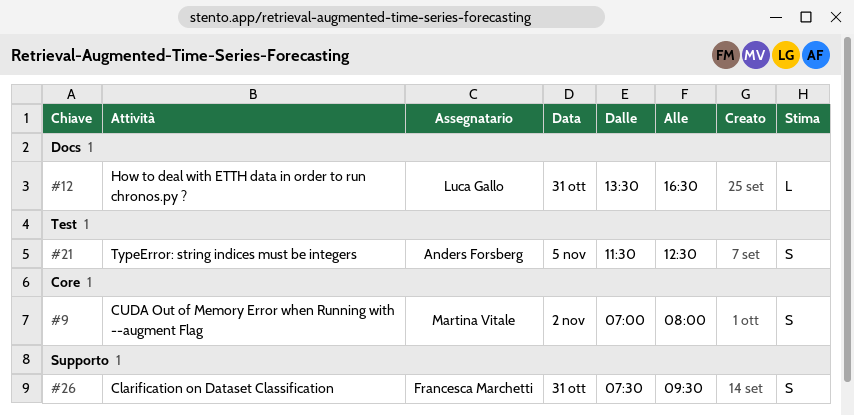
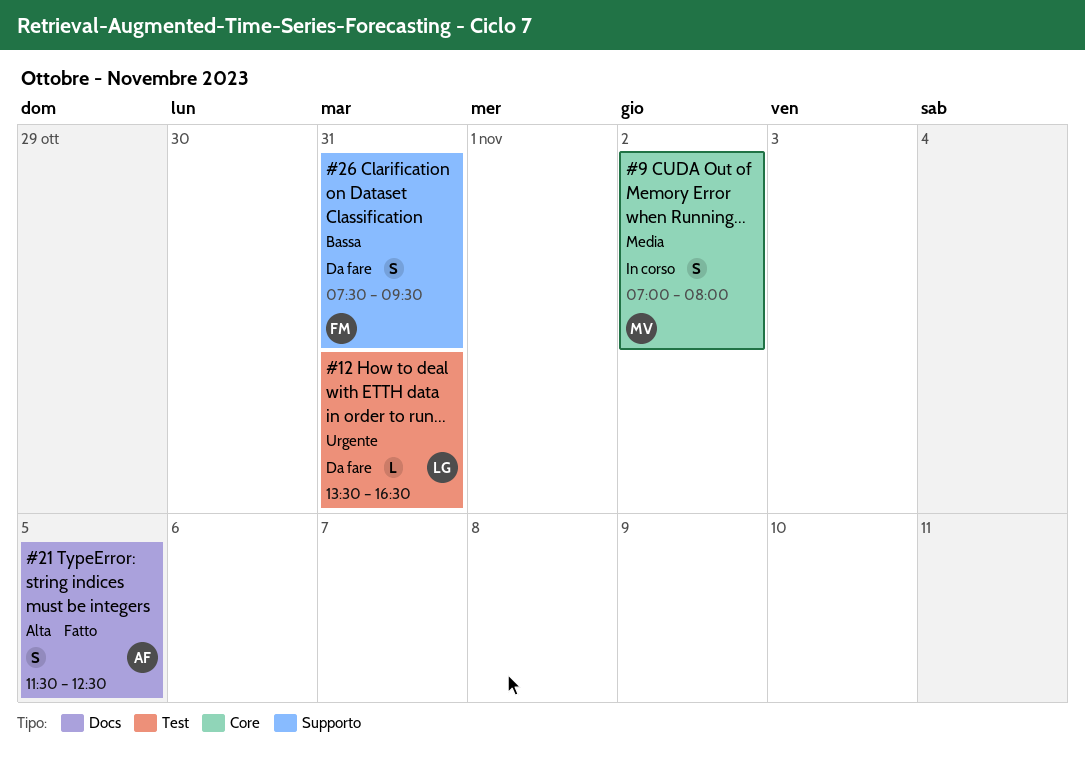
#12, label: Docs -> Test
#21, label: Test -> Docs

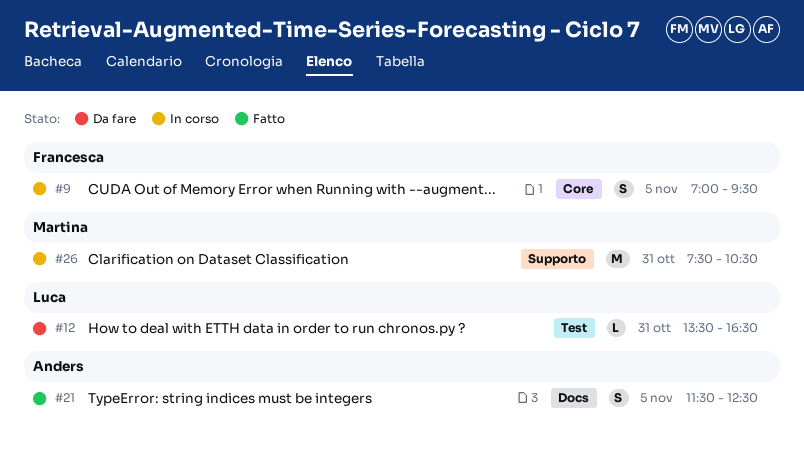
#9, owner: Martina -> Francesca
#9, day: Nov 2 -> Nov 5
#9, ends: 08:00 -> 09:30
#26, status: Da fare -> In corso
#26, owner: Francesca -> Martina
#26, estimate: S -> M
#26, ends: 09:30 -> 10:30

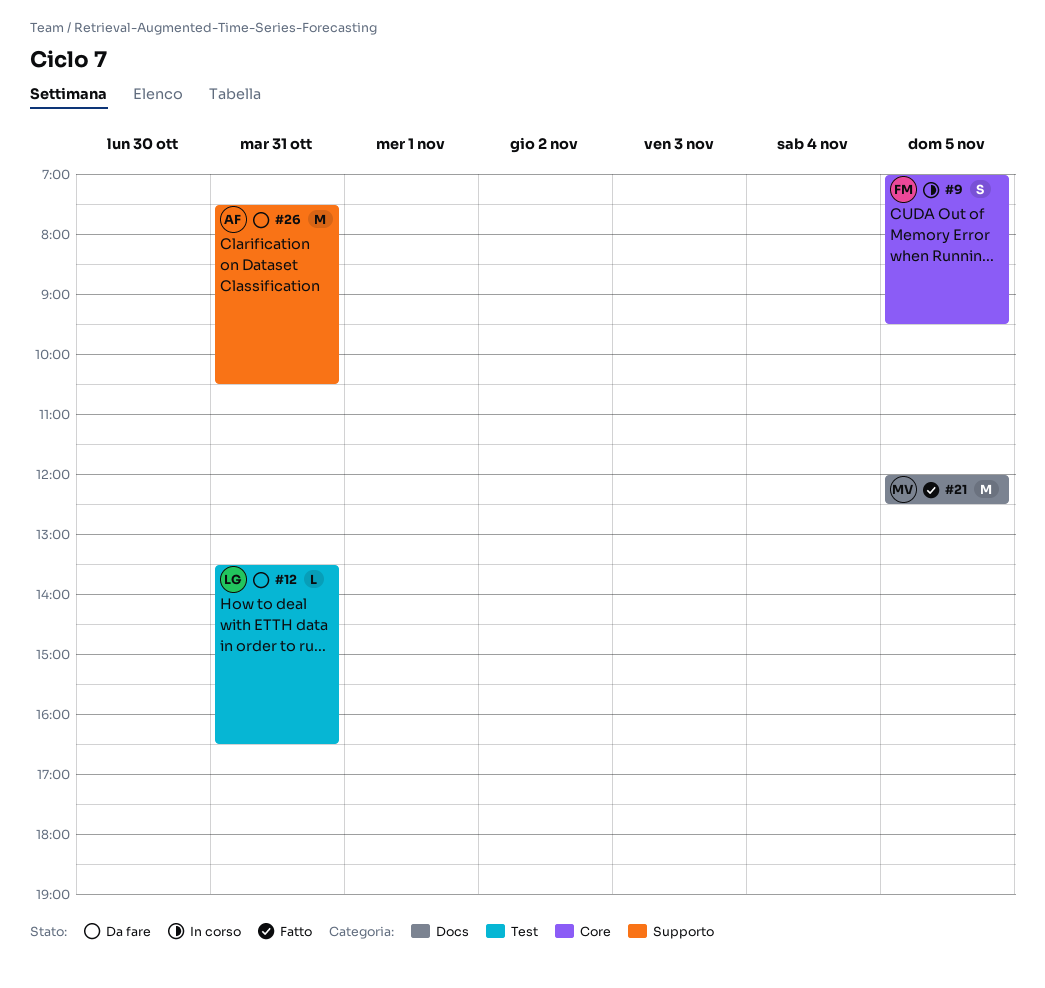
#21, owner: Anders -> Martina
#21, estimate: S -> M
#21, begins: 11:30 -> 12:00
#26, status: In corso -> Da fare
#26, owner: Martina -> Anders

